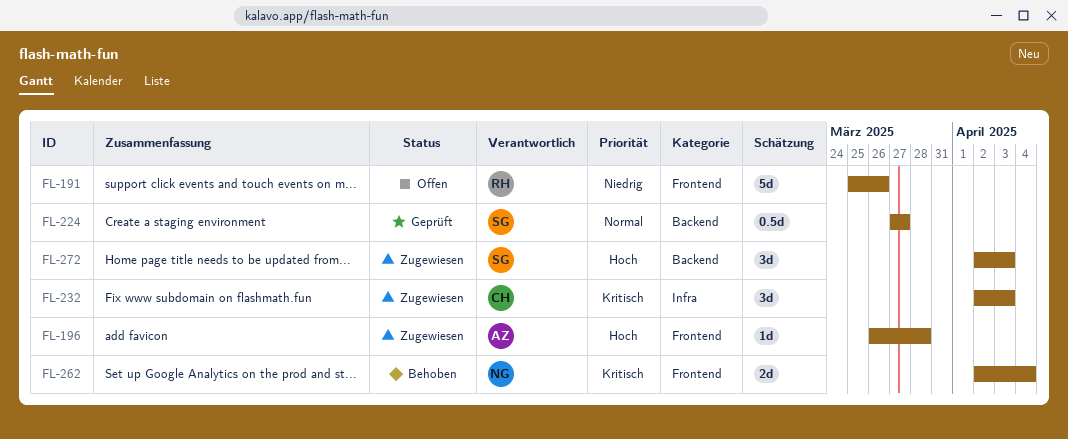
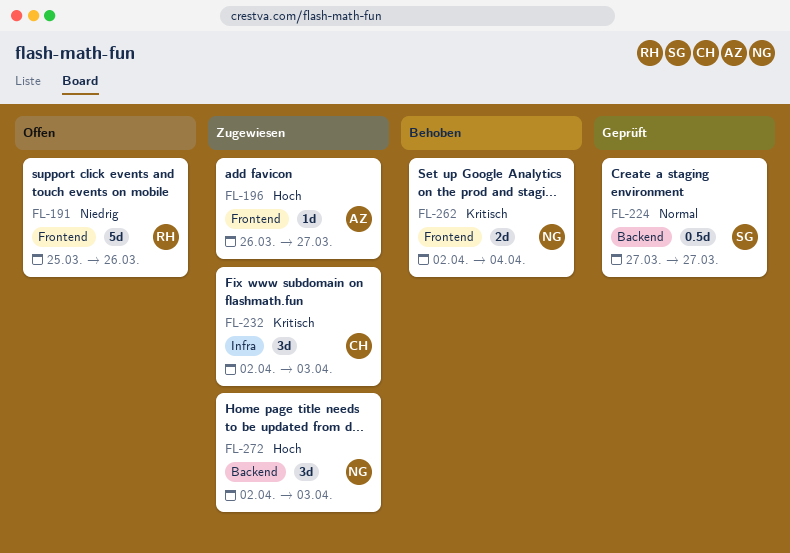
FL-196, due: Mar 28 -> Mar 27
FL-272, owner: SG -> NG

